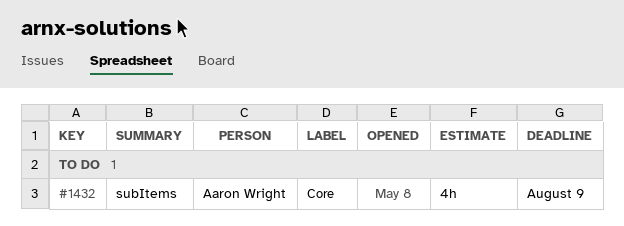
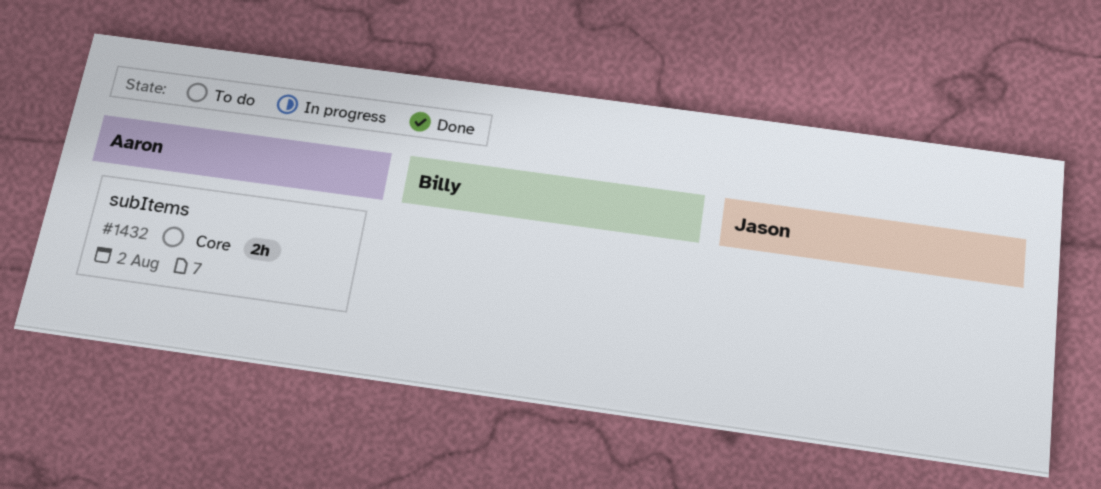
#1432, estimate: 4h -> 2h
#1432, due: Aug 9 -> Aug 2

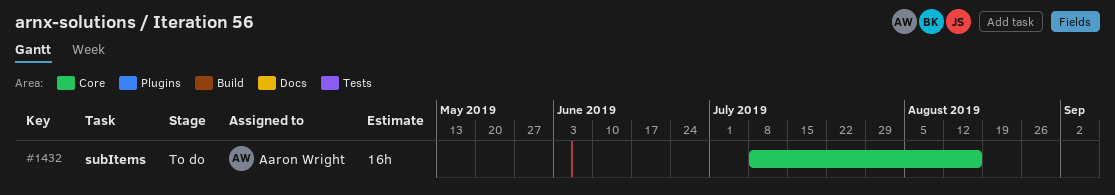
#1432, estimate: 2h -> 16h
#1432, due: Aug 2 -> Aug 16

